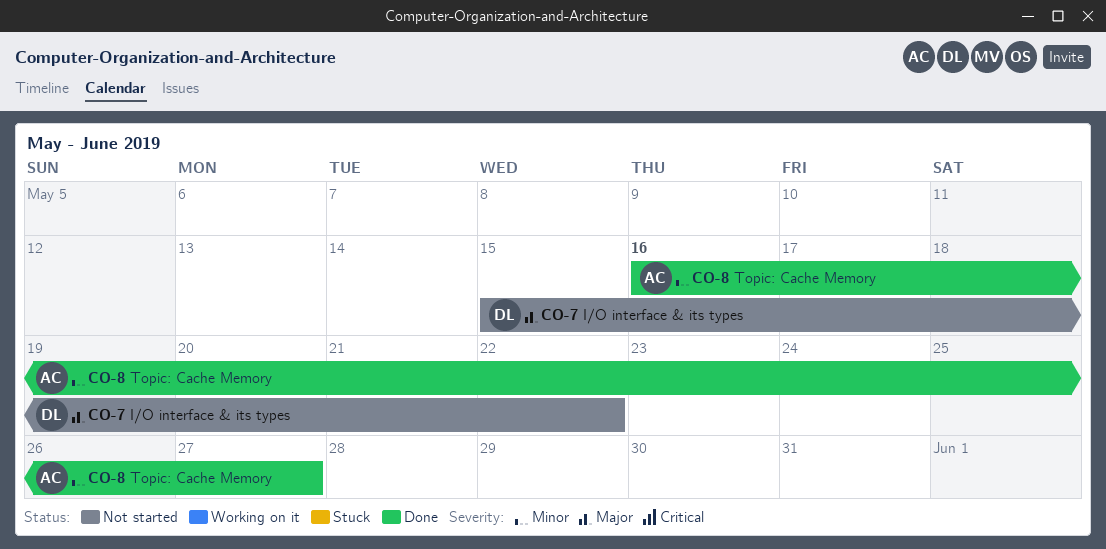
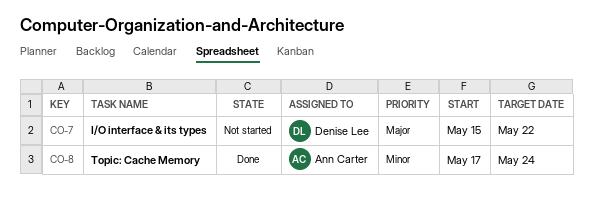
CO-8, start: May 16 -> May 17
CO-8, due: May 27 -> May 24

